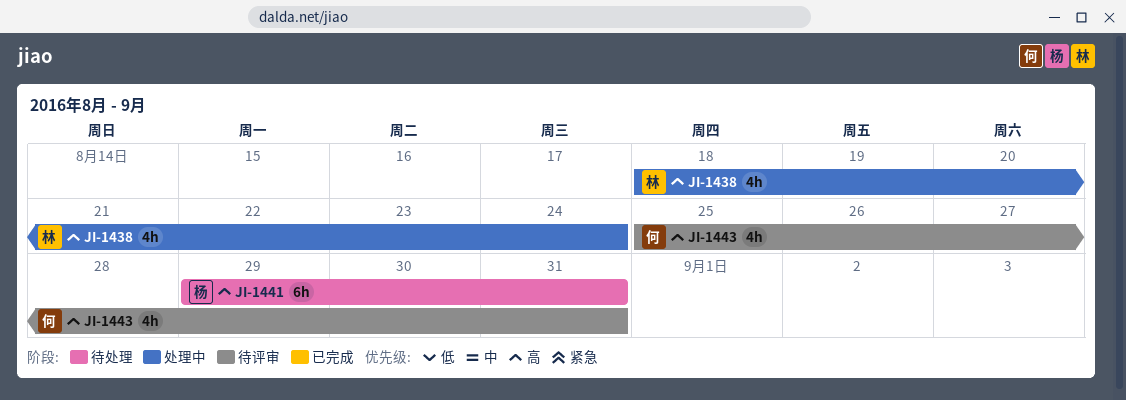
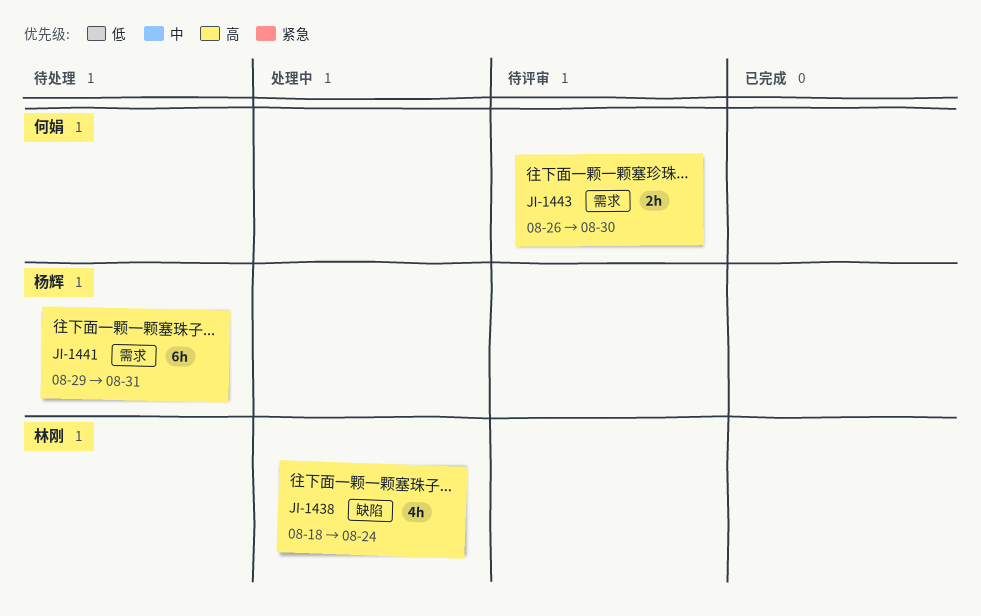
JI-1443, estimate: 4h -> 2h
JI-1443, start: Aug 25 -> Aug 26
JI-1443, due: Aug 31 -> Aug 30

